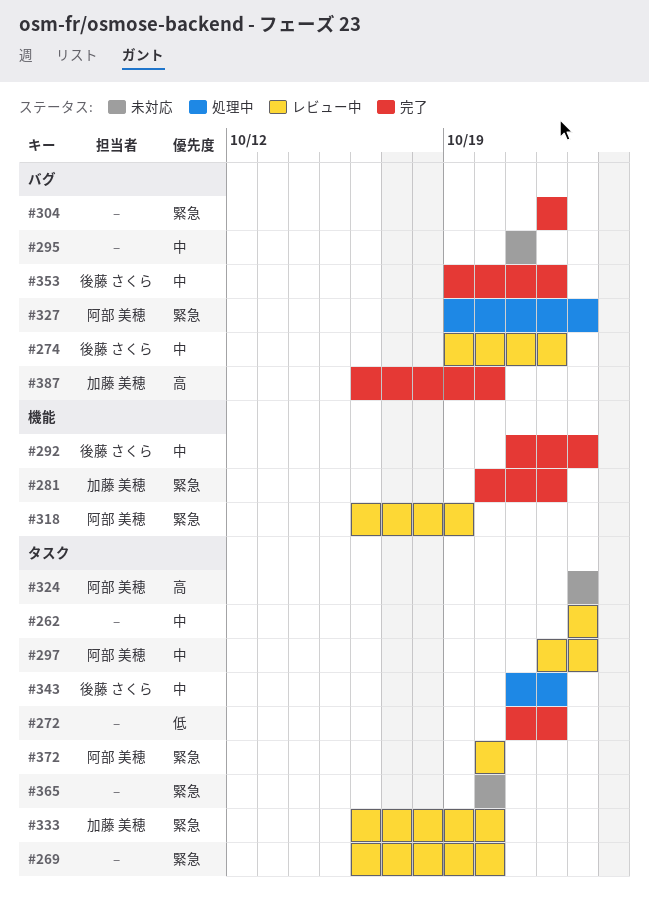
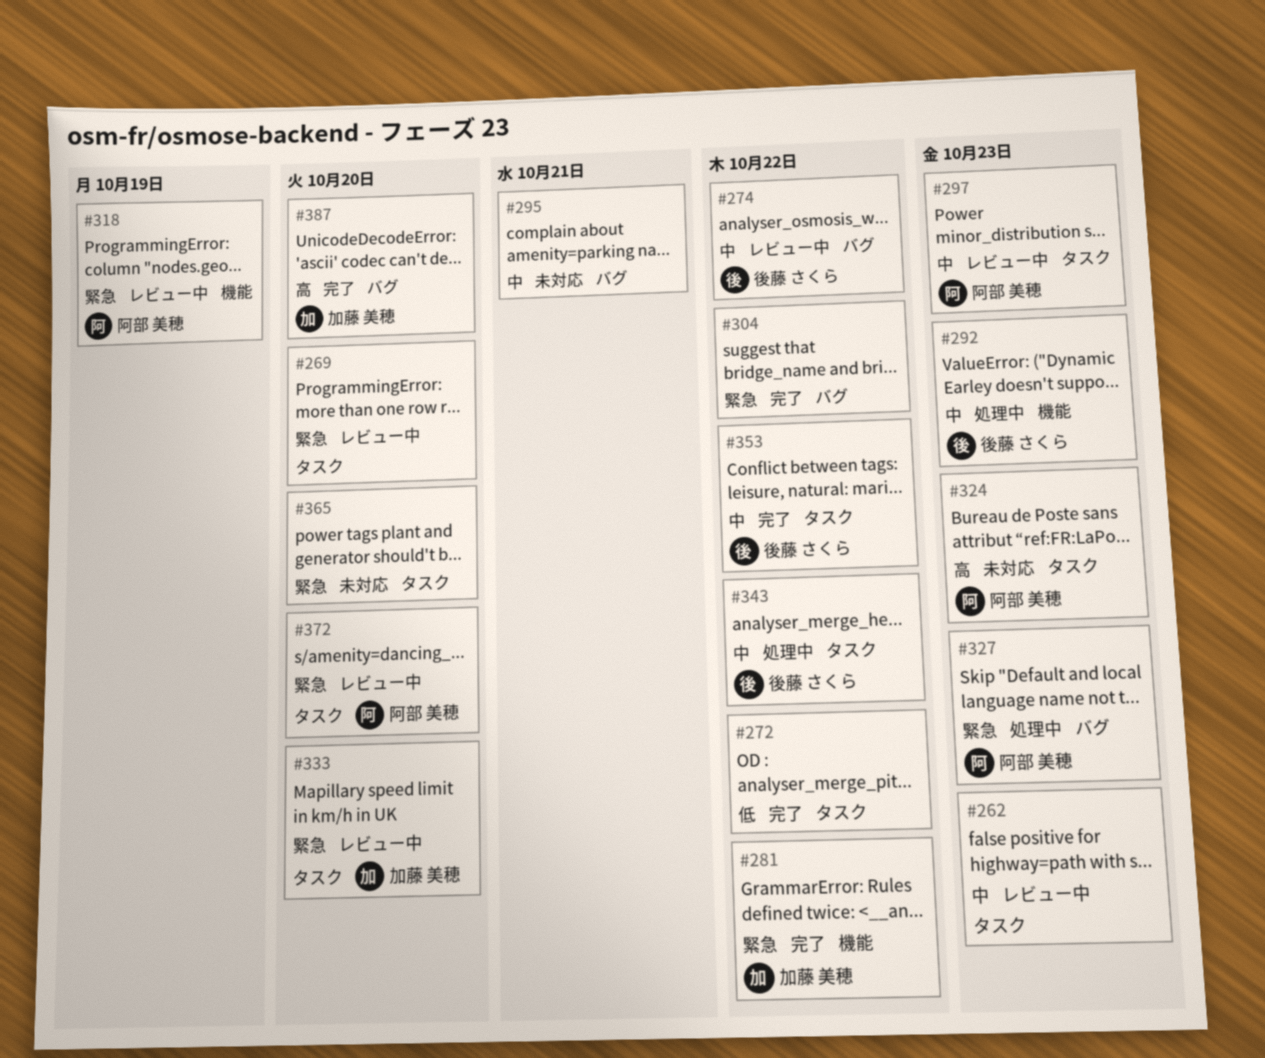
#292, status: 完了 -> 処理中
#353, label: バグ -> タスク

